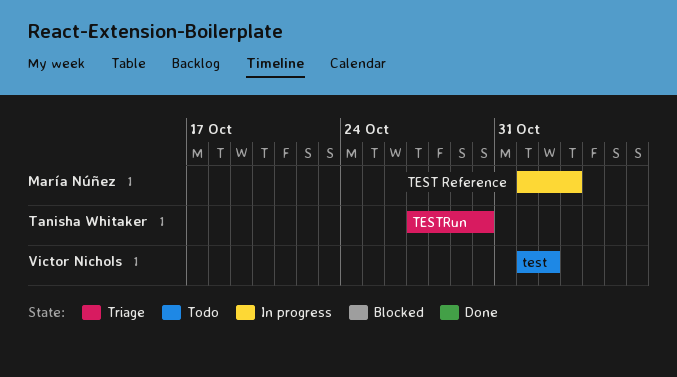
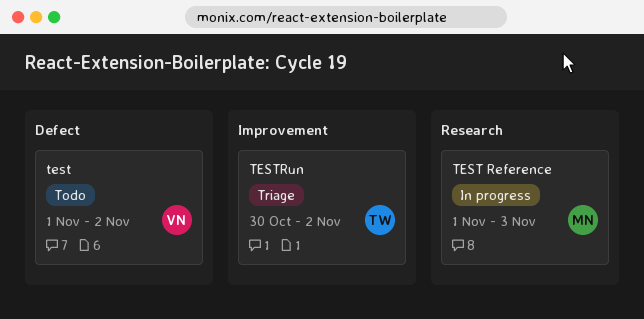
TESTRun, start: Oct 27 -> Oct 30
TESTRun, due: Oct 30 -> Nov 2

